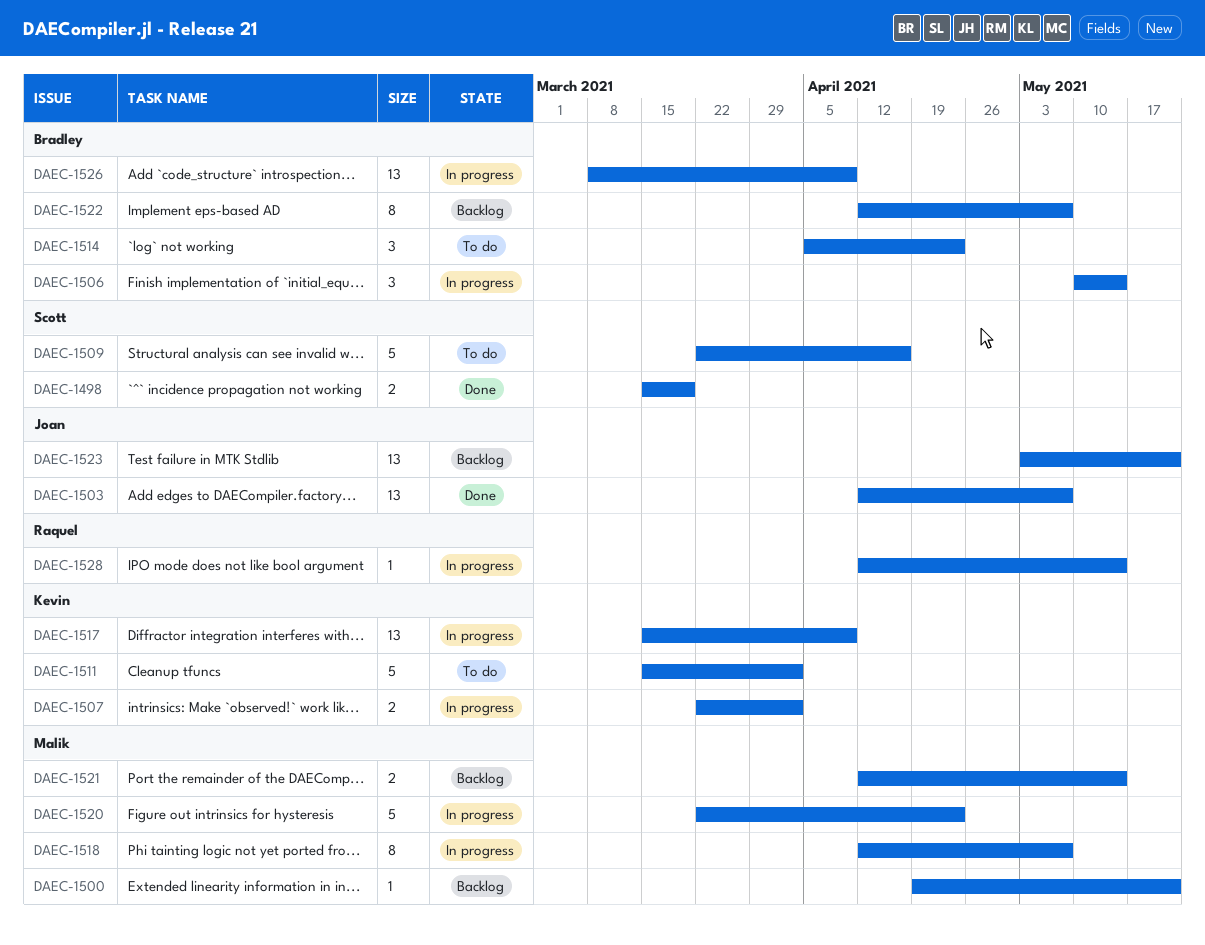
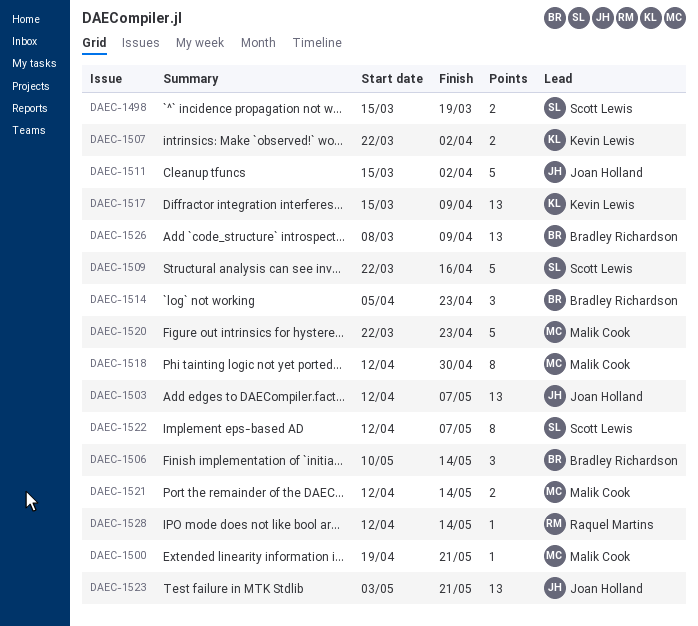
DAEC-1511, owner: Kevin Lewis -> Joan Holland
DAEC-1518, due: May 7 -> Apr 30
DAEC-1522, owner: Bradley Richardson -> Scott Lewis

